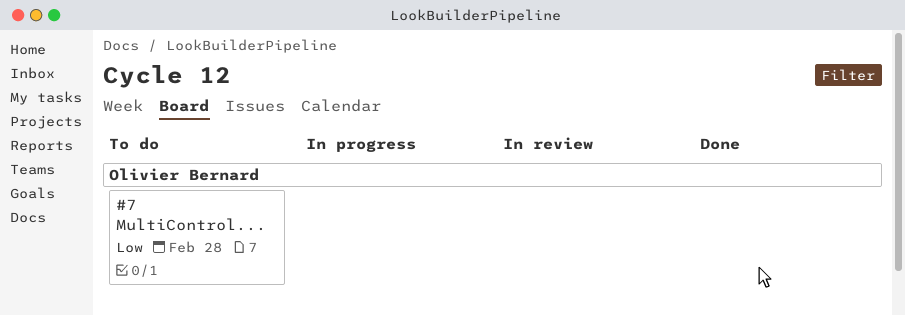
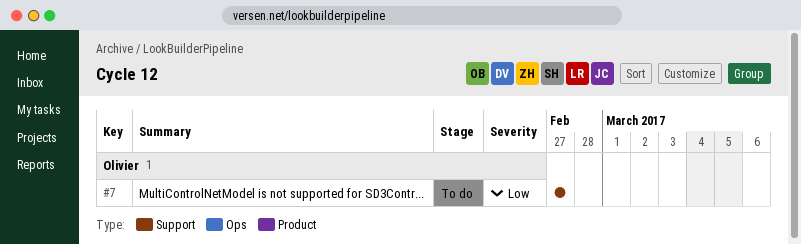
#7, due: Feb 28 -> Feb 27

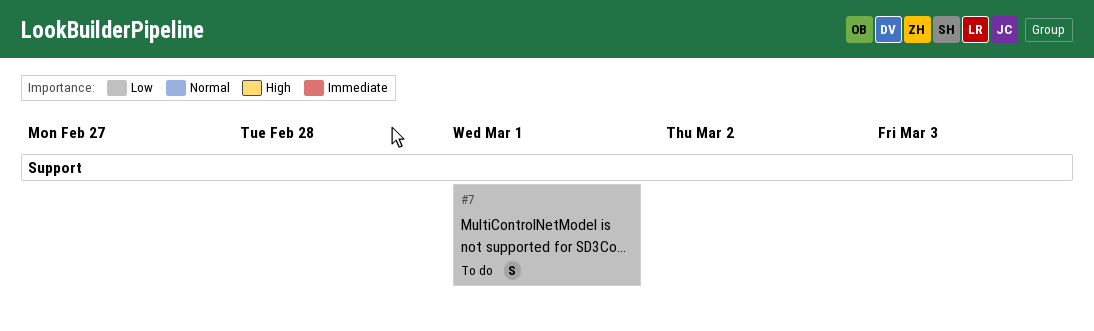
#7, due: Feb 27 -> Mar 1

